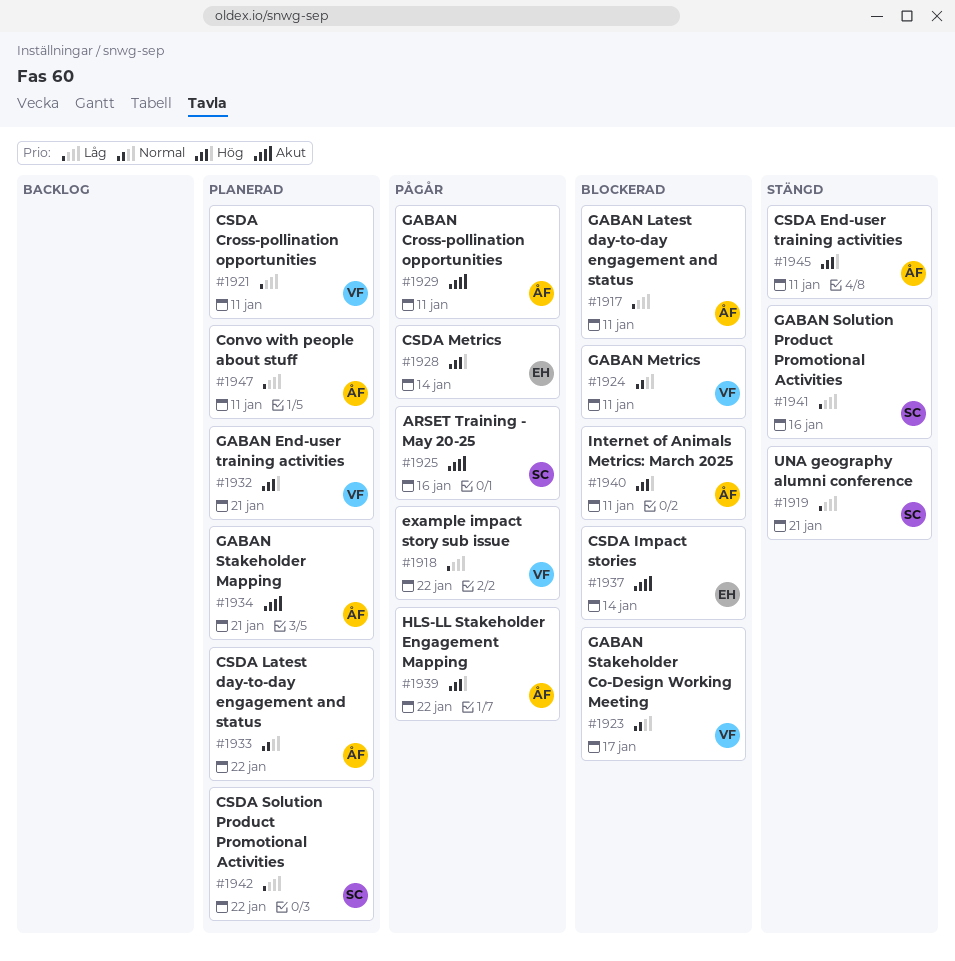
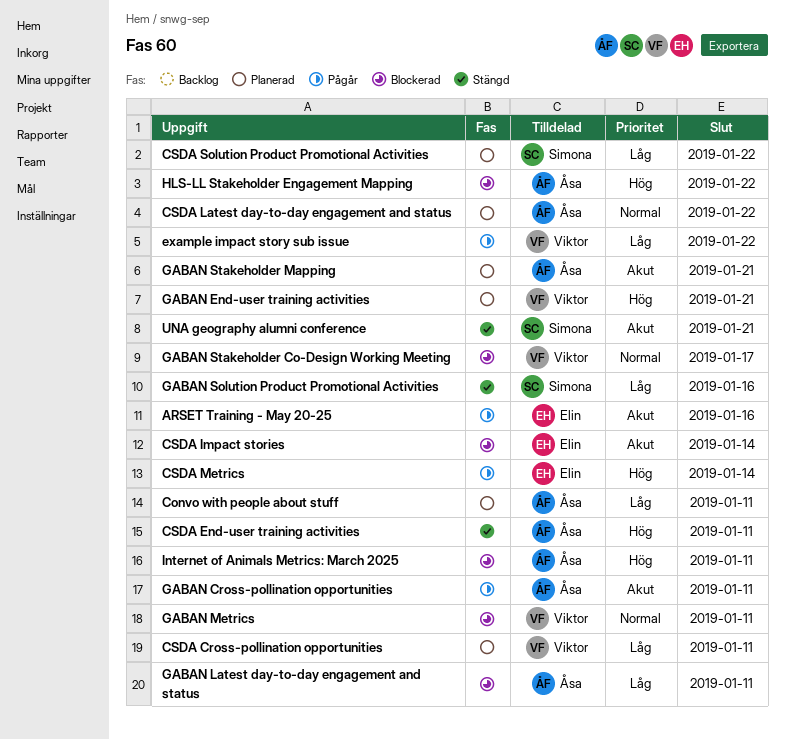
ARSET Training - May 20-25, owner: Simona -> Elin
HLS-LL Stakeholder Engagement Mapping, status: Pågår -> Blockerad
UNA geography alumni conference, priority: Låg -> Akut

